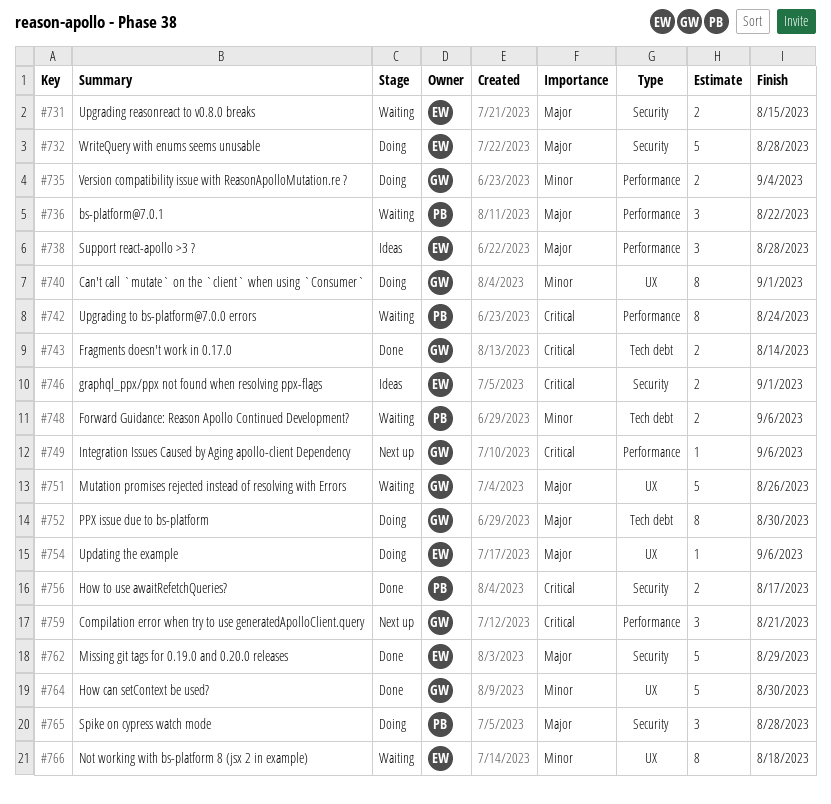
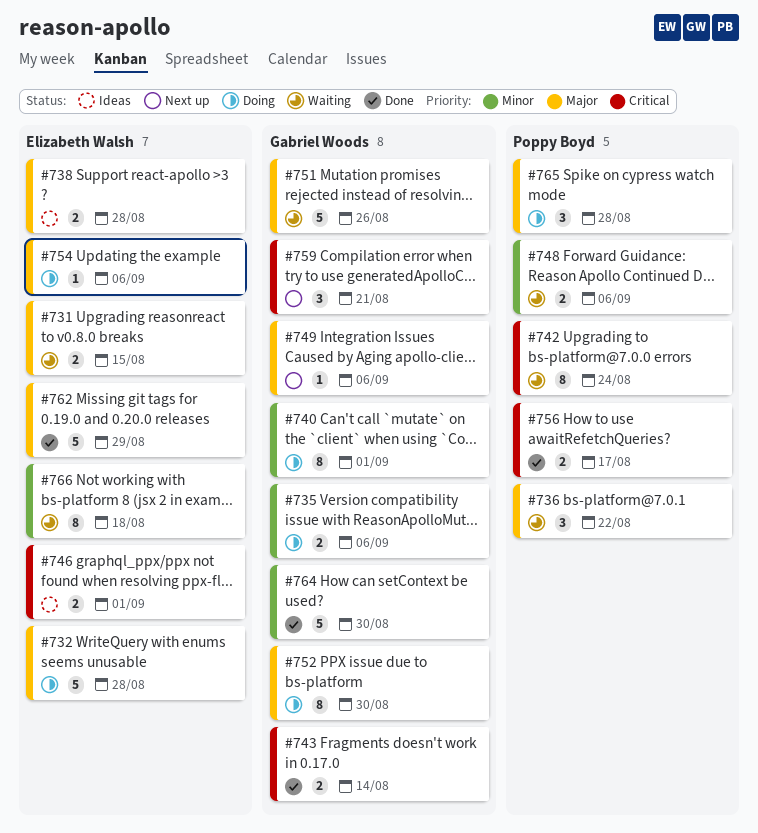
#735, due: Sep 4 -> Sep 6
#738, estimate: 3 -> 2
#749, priority: Critical -> Major

